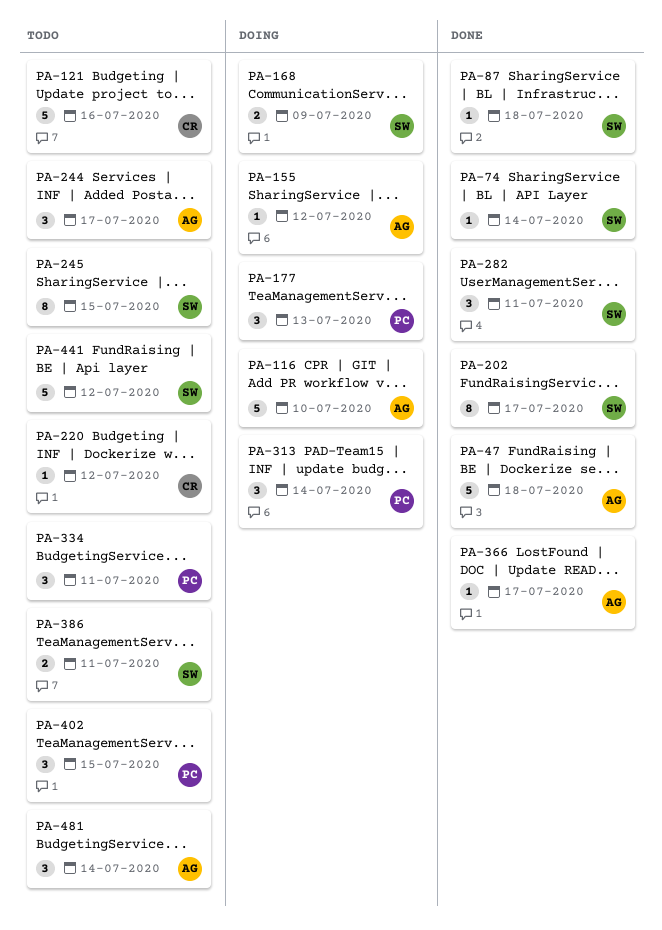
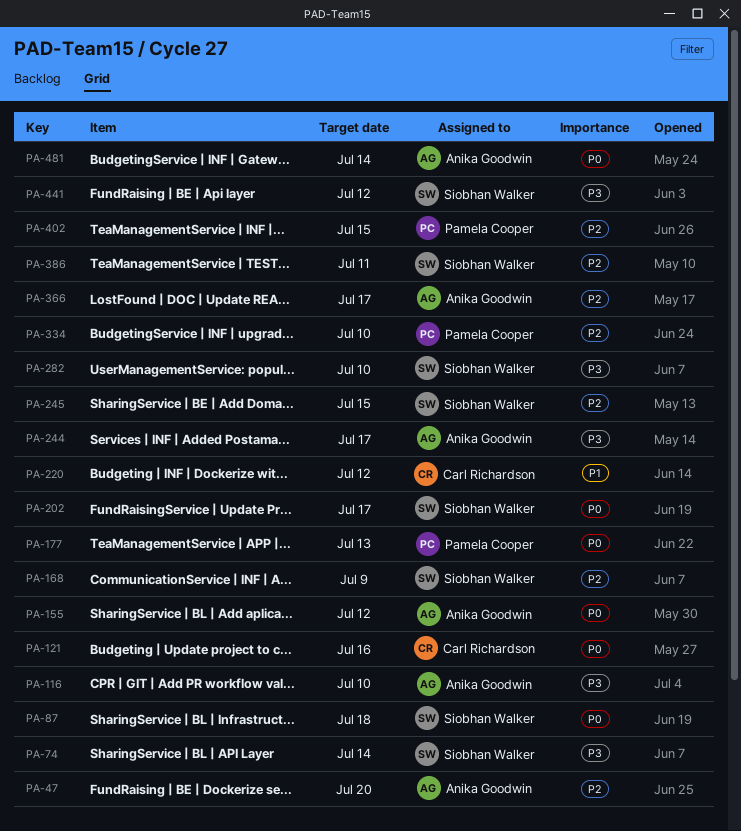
PA-47, due: Jul 18 -> Jul 20
PA-282, due: Jul 11 -> Jul 10
PA-313: present -> none
PA-334, due: Jul 11 -> Jul 10

